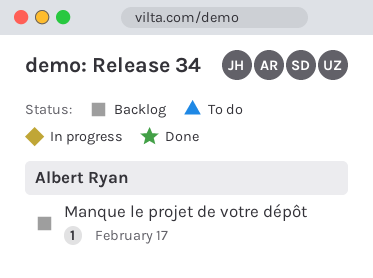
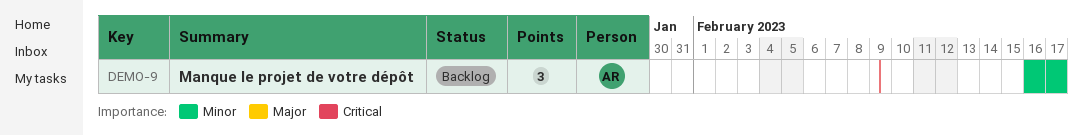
Manque le projet de votre dépôt, estimate: 1 -> 3

